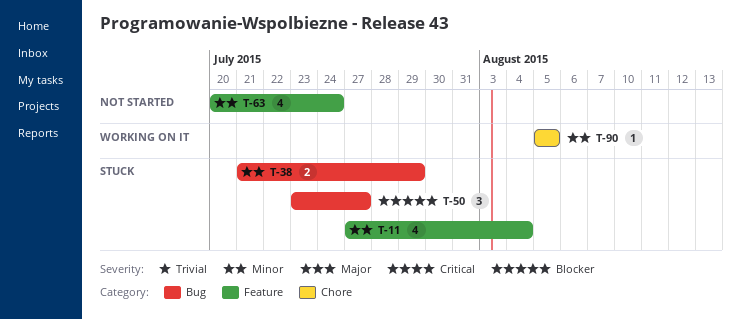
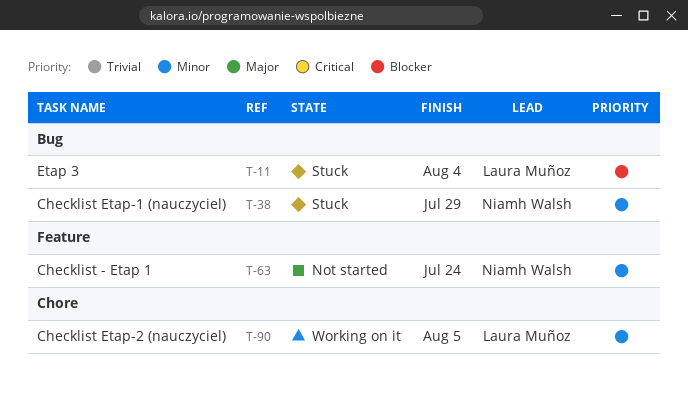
T-11, priority: Minor -> Blocker
T-11, label: Feature -> Bug
T-50: present -> none

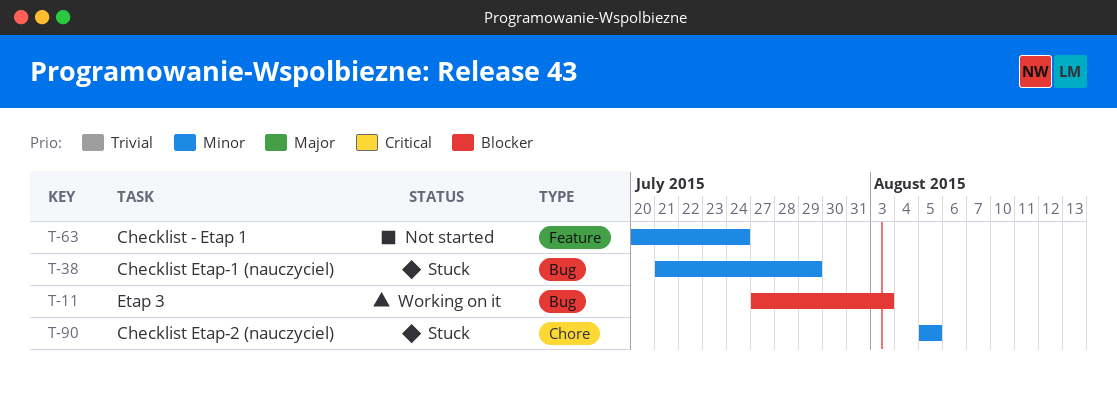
T-11, status: Stuck -> Working on it
T-11, due: Aug 4 -> Aug 3
T-90, status: Working on it -> Stuck

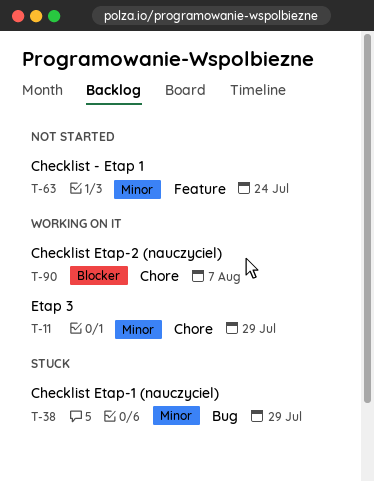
T-11, priority: Blocker -> Minor
T-11, label: Bug -> Chore
T-11, due: Aug 3 -> Jul 29
T-90, status: Stuck -> Working on it
T-90, priority: Minor -> Blocker
T-90, due: Aug 5 -> Aug 7

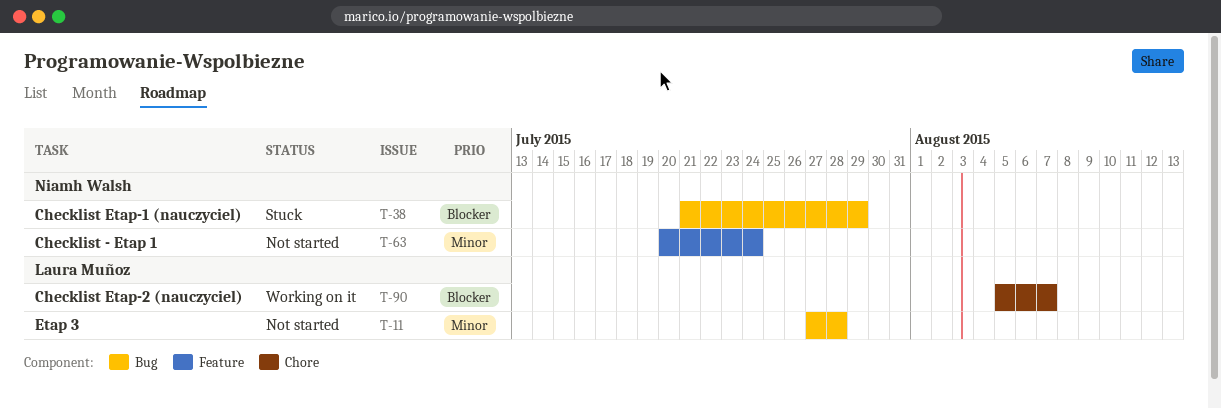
T-11, status: Working on it -> Not started
T-11, label: Chore -> Bug
T-11, due: Jul 29 -> Jul 28
T-38, priority: Minor -> Blocker

